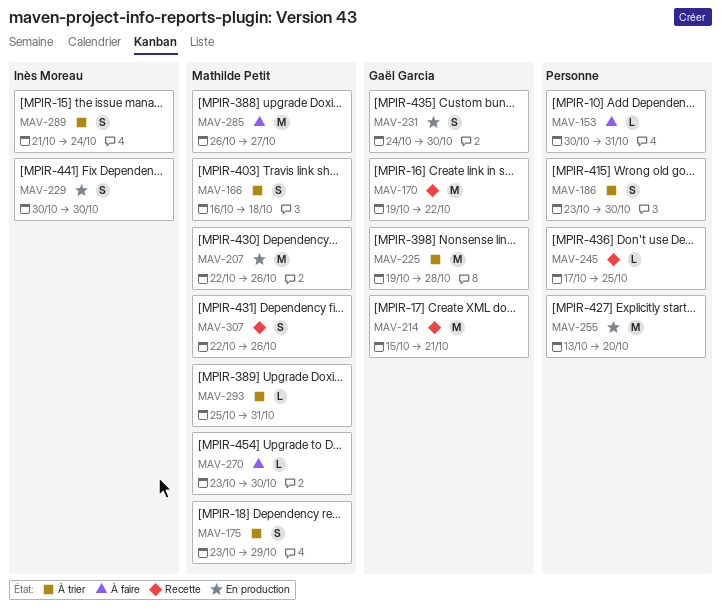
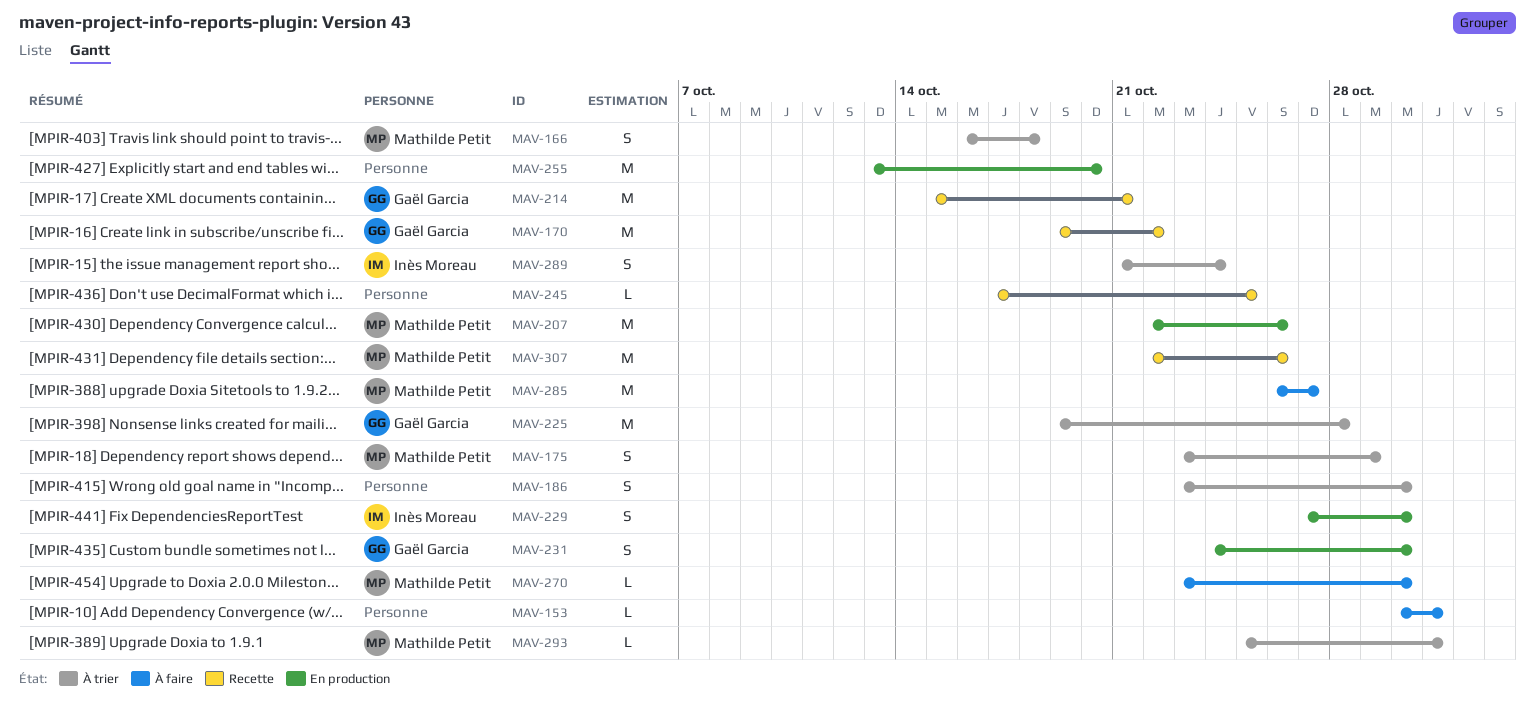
MAV-229, start: Oct 30 -> Oct 27
MAV-307, estimate: S -> M

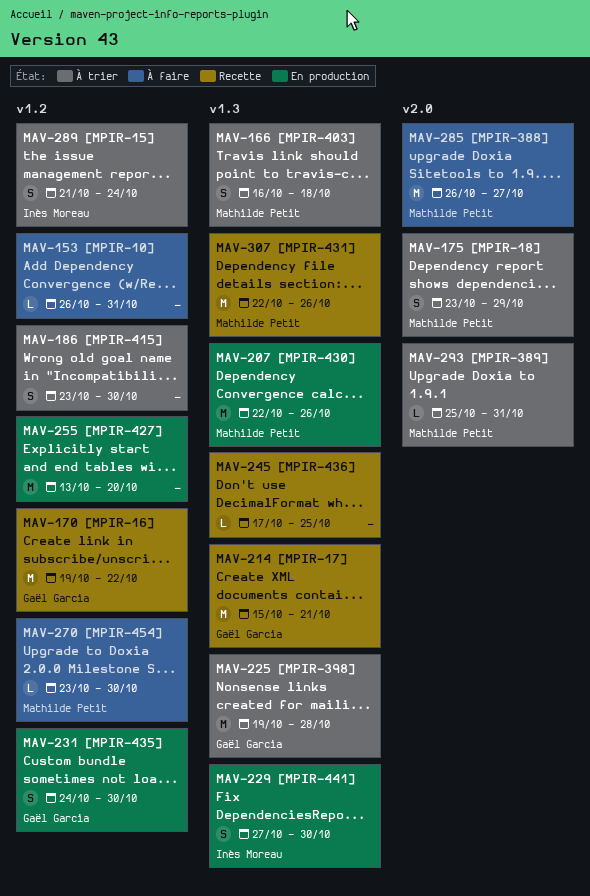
MAV-153, start: Oct 30 -> Oct 26

